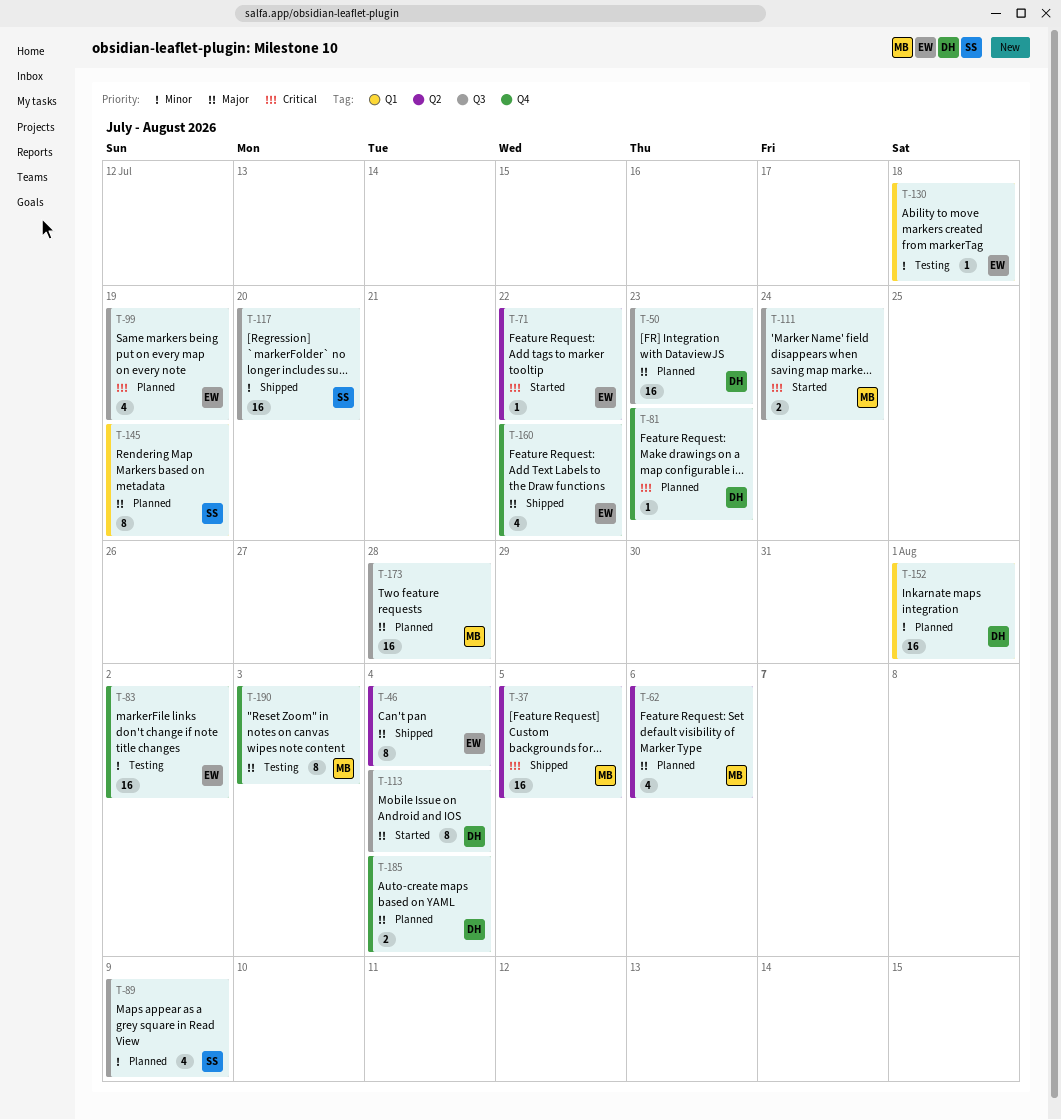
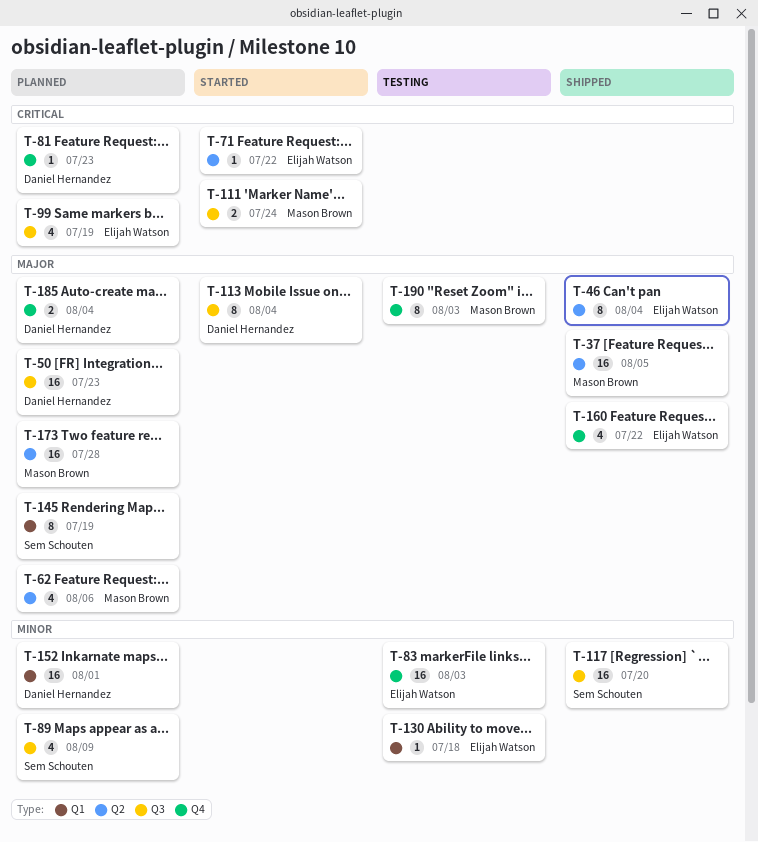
T-37, priority: Critical -> Major
T-83, due: Aug 2 -> Aug 3
T-173, label: Q3 -> Q2

